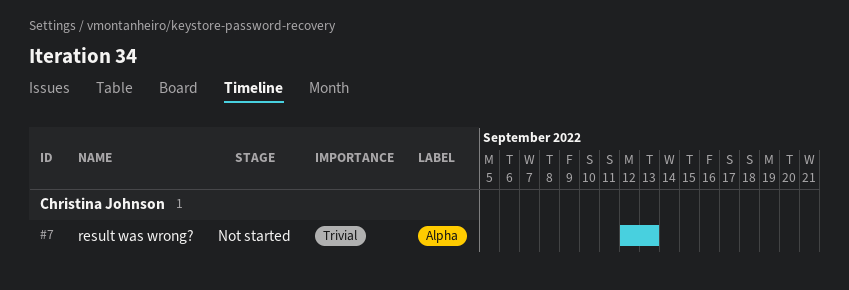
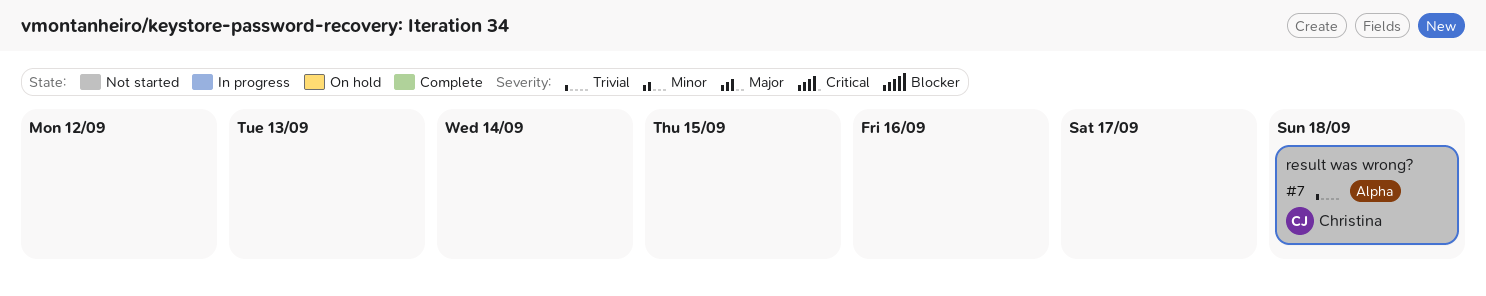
#7, due: Sep 13 -> Sep 18

